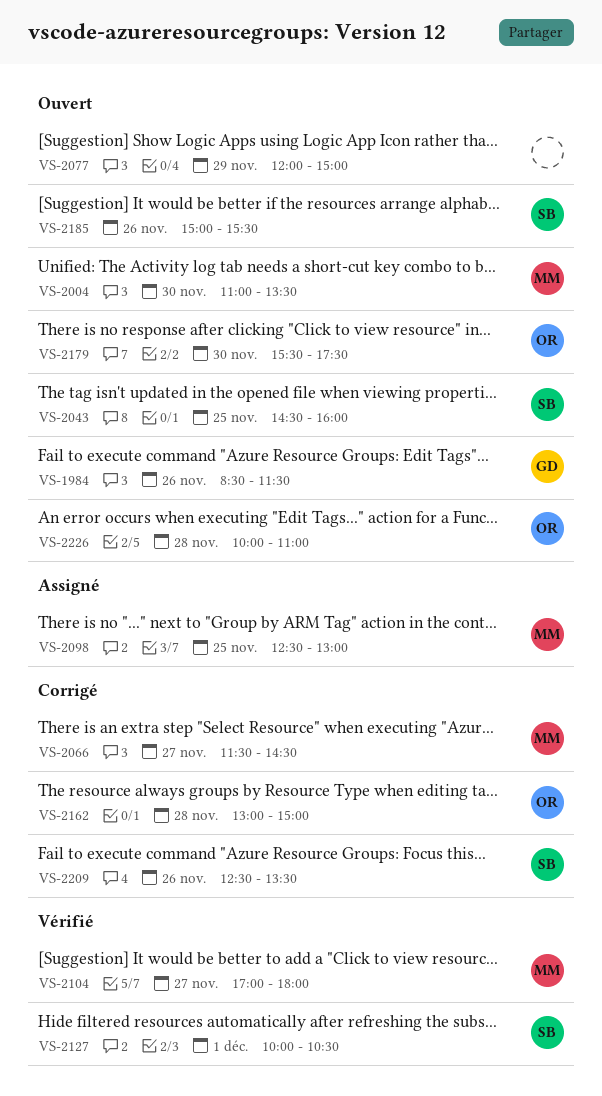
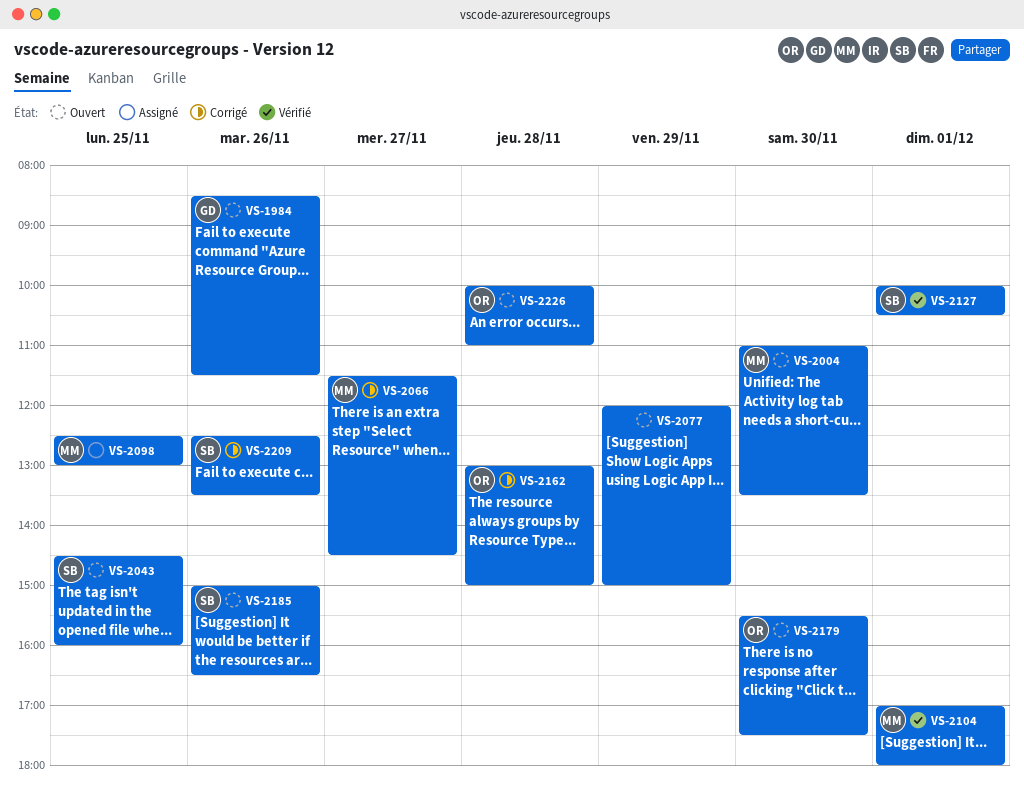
VS-2104, day: Nov 27 -> Dec 1
VS-2185, ends: 15:30 -> 16:30

